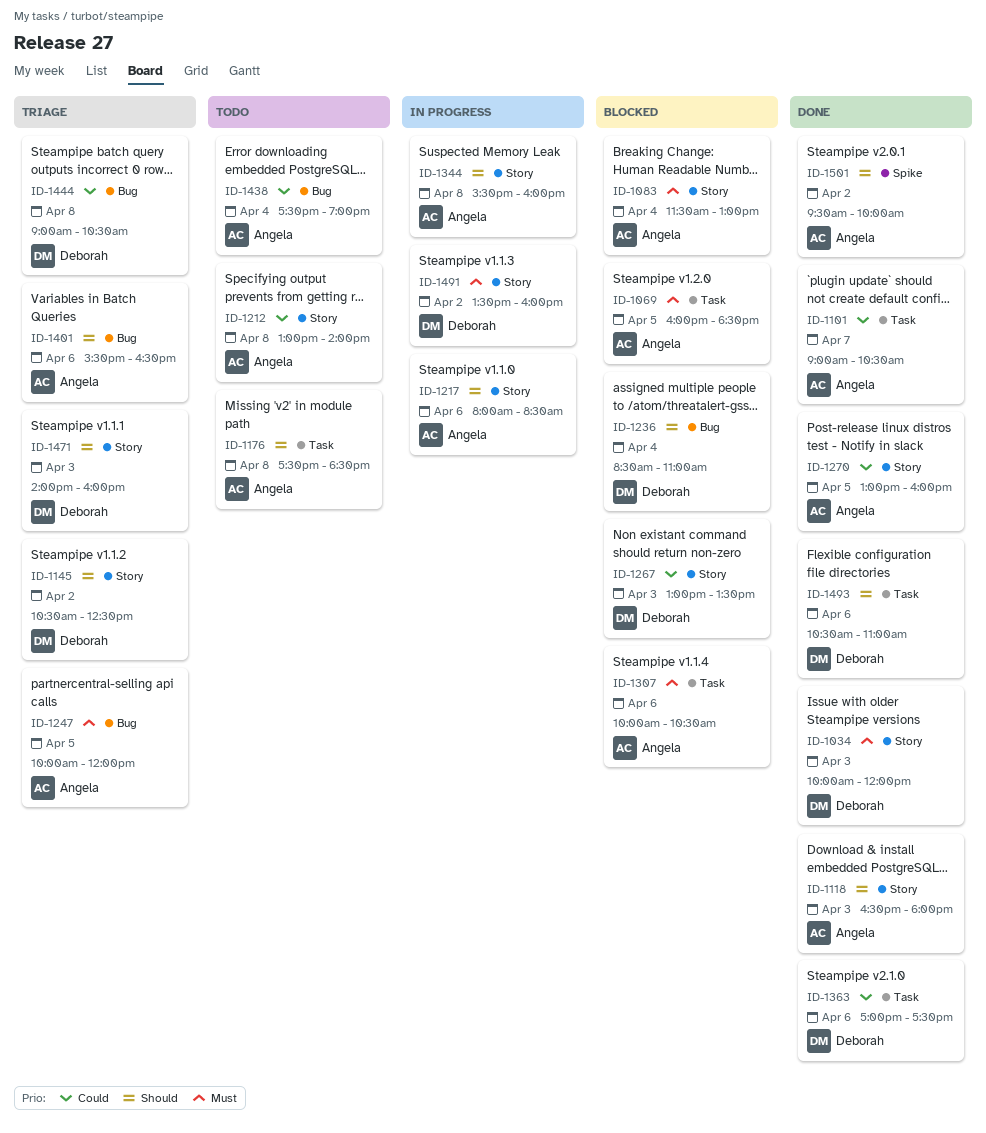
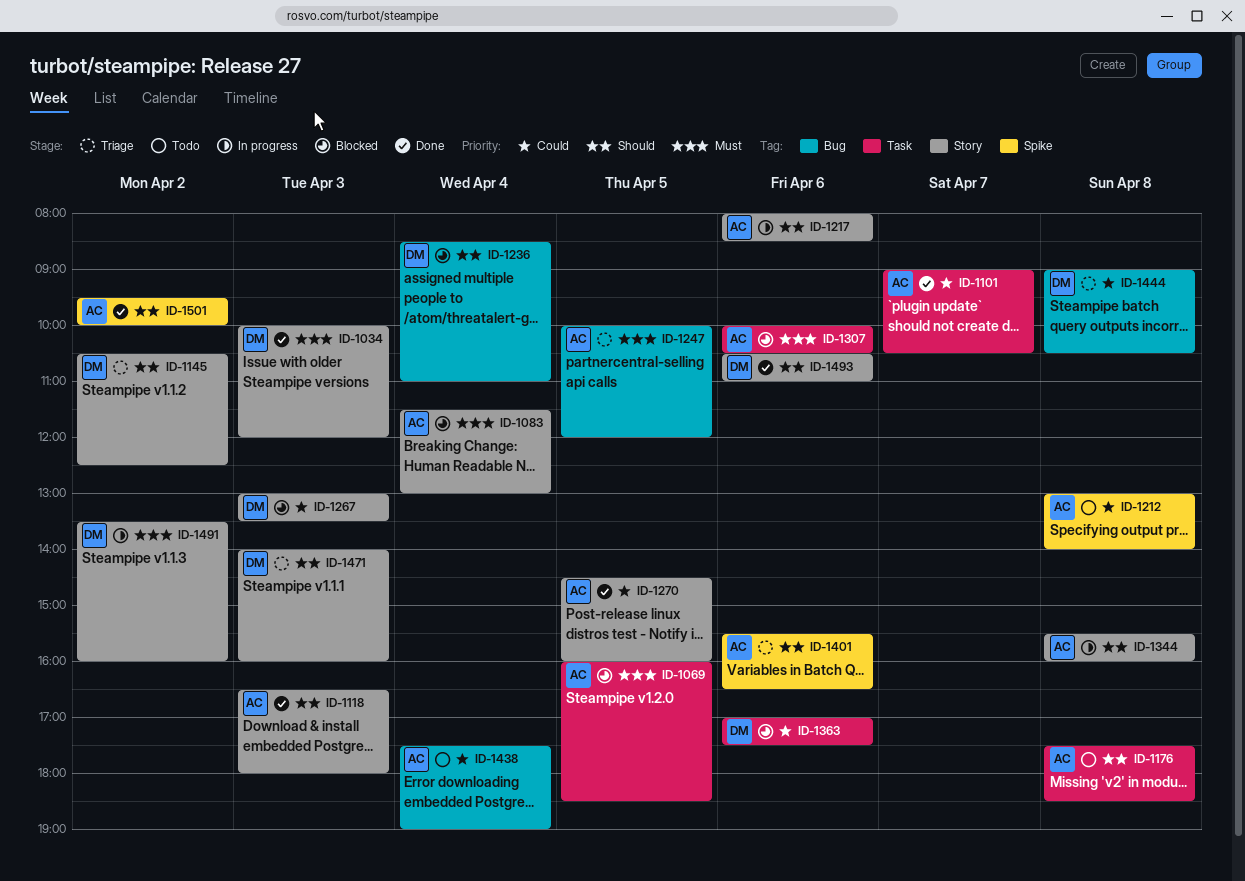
ID-1212, label: Story -> Spike
ID-1270, begins: 13:00 -> 14:30
ID-1363, status: Done -> Blocked
ID-1401, label: Bug -> Spike
ID-1493, label: Task -> Story

